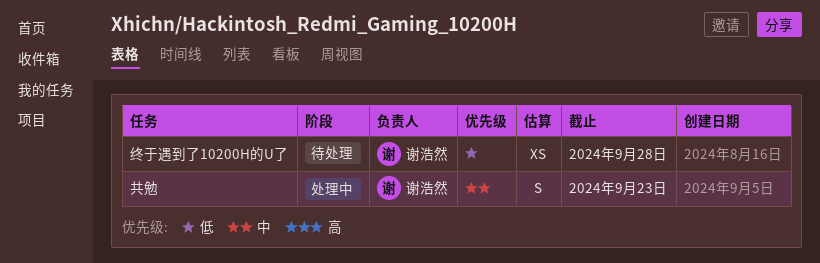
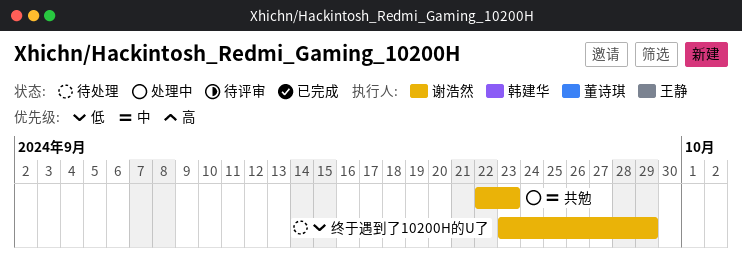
终于遇到了10200H的U了, due: Sep 28 -> Sep 29

